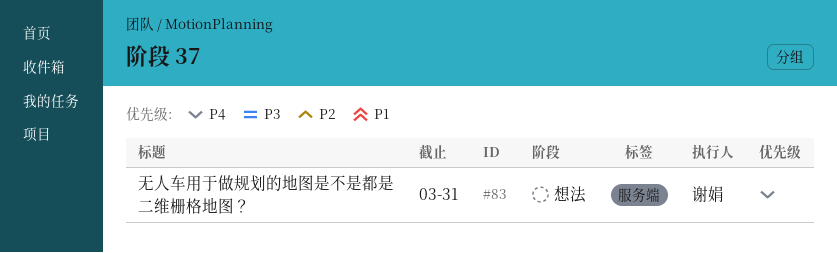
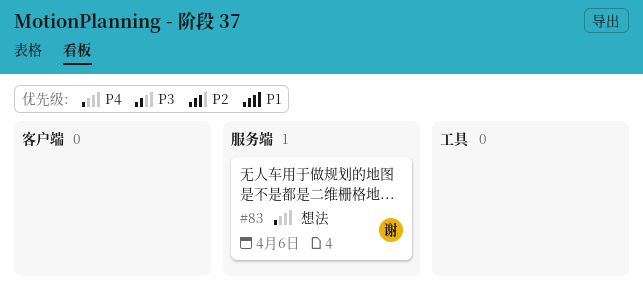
#83, due: Mar 31 -> Apr 6

